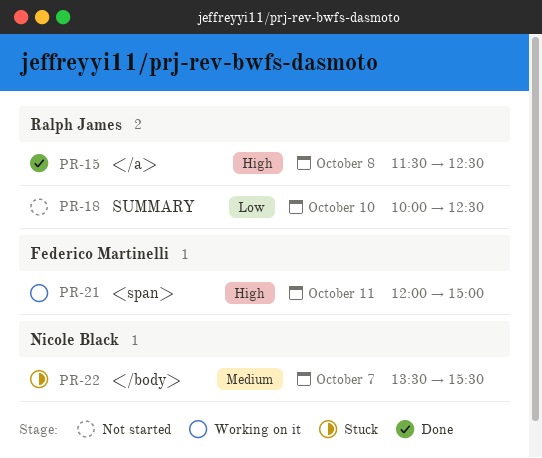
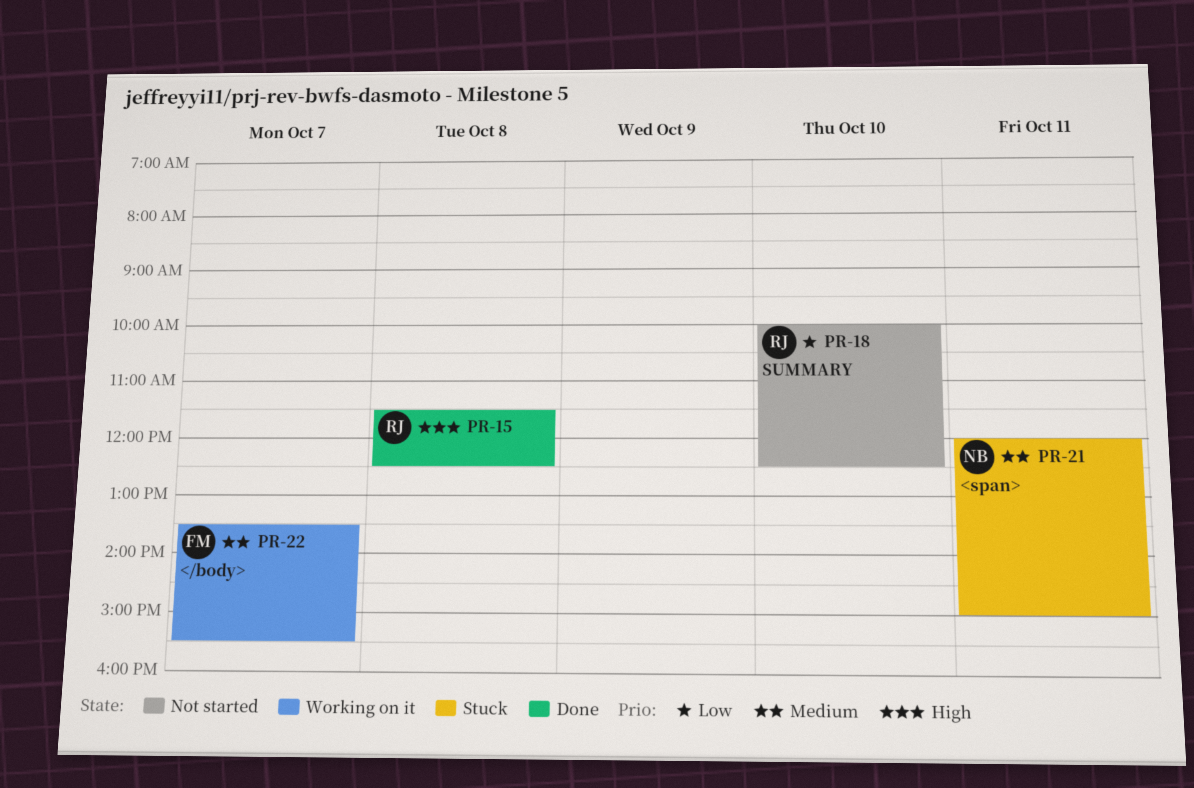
PR-21, status: Working on it -> Stuck
PR-21, owner: Federico Martinelli -> Nicole Black
PR-21, priority: High -> Medium
PR-22, status: Stuck -> Working on it
PR-22, owner: Nicole Black -> Federico Martinelli

